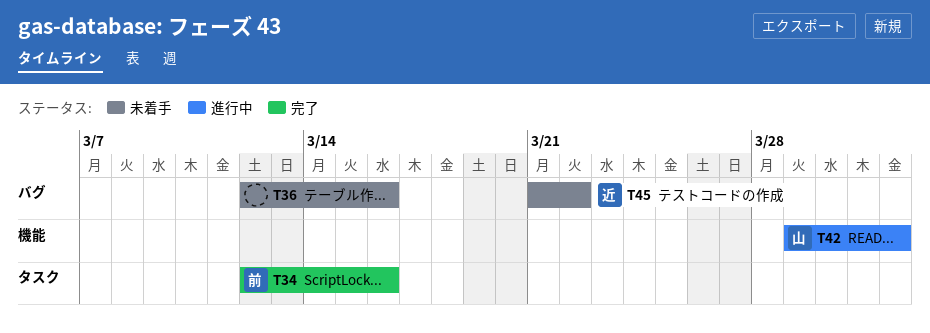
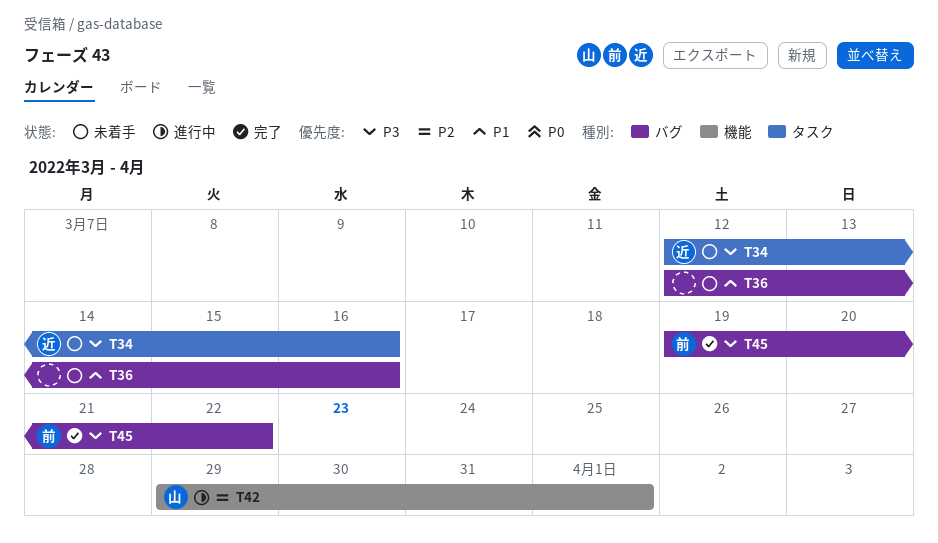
T34, status: 完了 -> 未着手
T34, owner: 前 -> 近
T45, status: 未着手 -> 完了
T45, owner: 近 -> 前
T45, start: Mar 21 -> Mar 19

